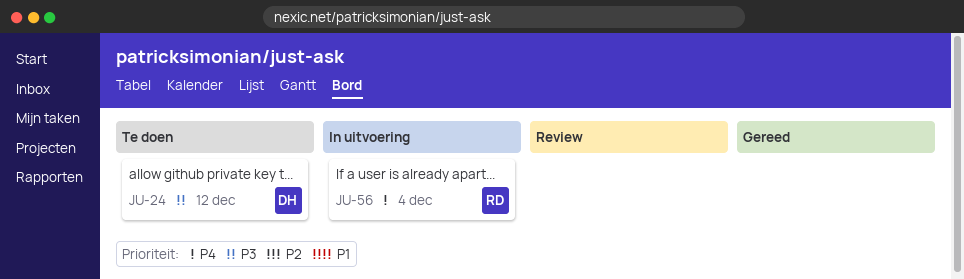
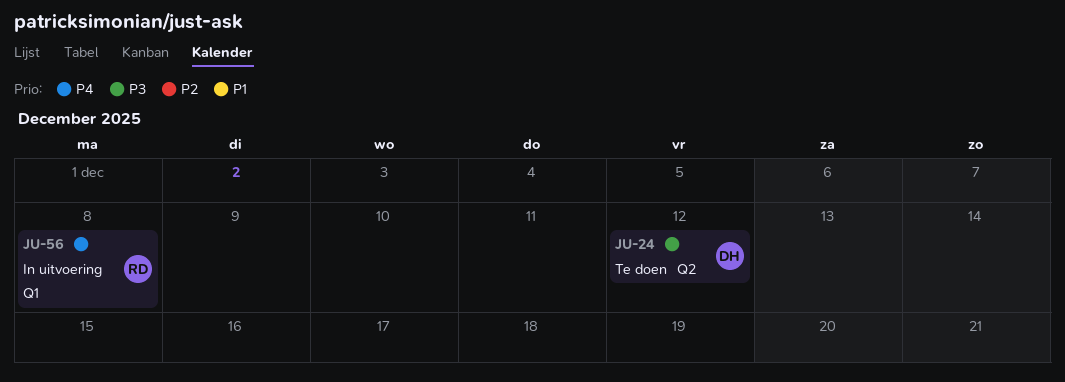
JU-56, due: Dec 4 -> Dec 8

